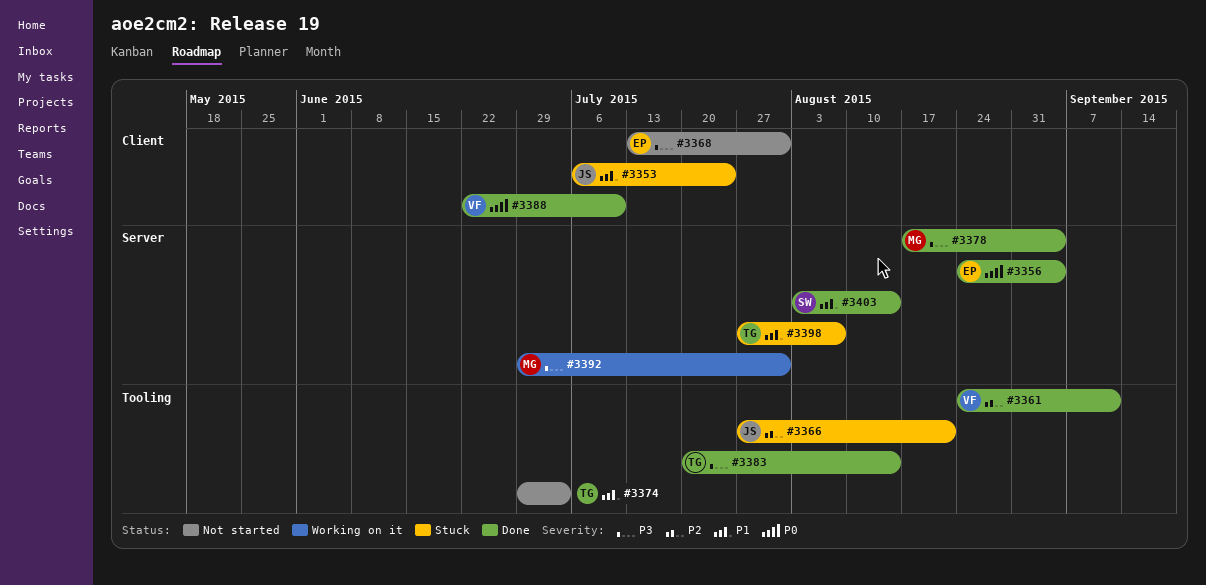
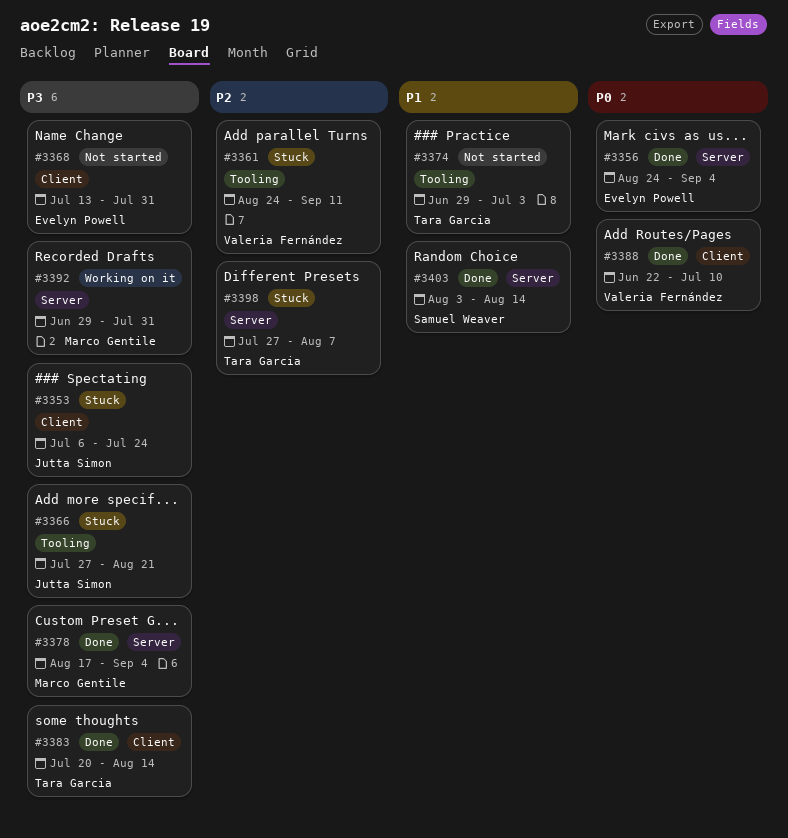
#3353, priority: P1 -> P3
#3361, status: Done -> Stuck
#3366, priority: P2 -> P3
#3383, label: Tooling -> Client
#3398, priority: P1 -> P2

